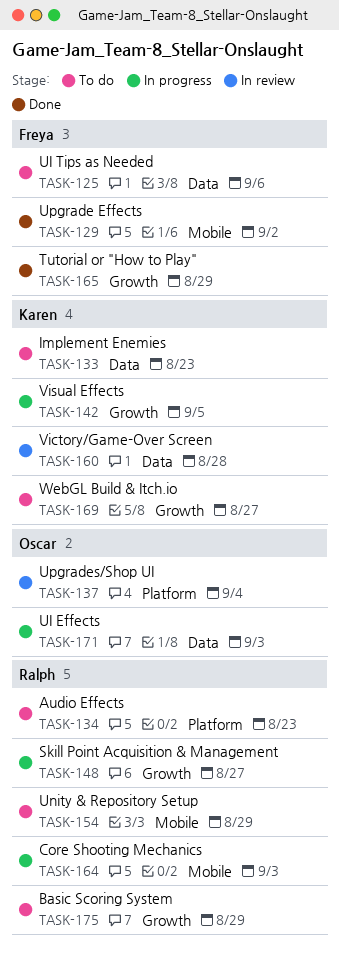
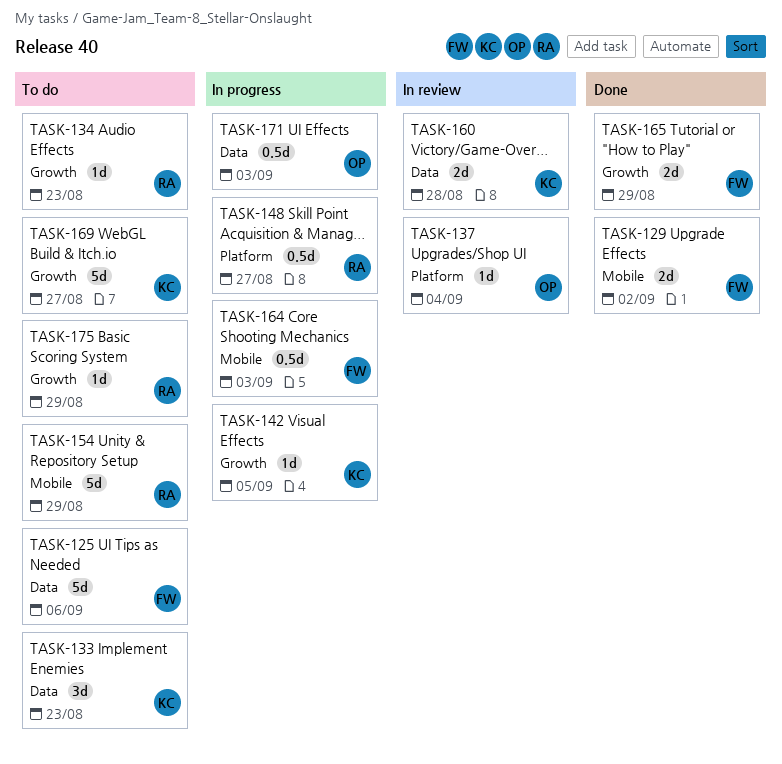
TASK-134, label: Platform -> Growth
TASK-148, label: Growth -> Platform
TASK-164, owner: Ralph -> Freya

